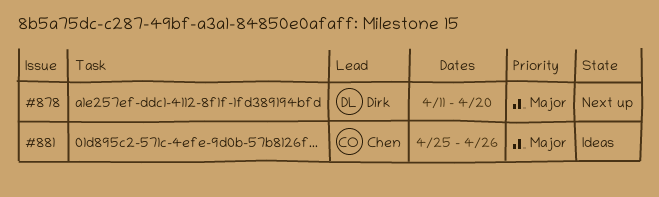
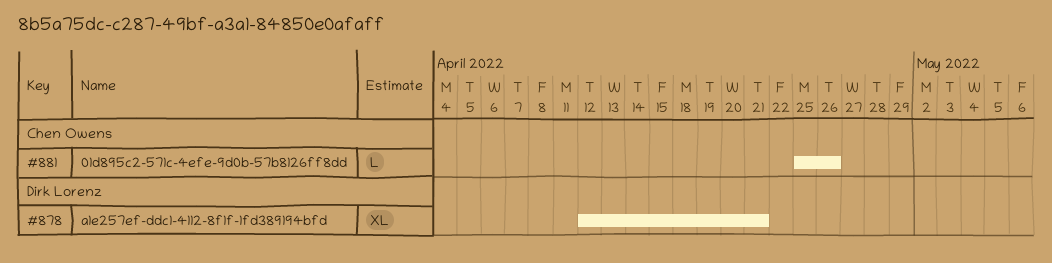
#878, start: Apr 11 -> Apr 12
#878, due: Apr 20 -> Apr 21

